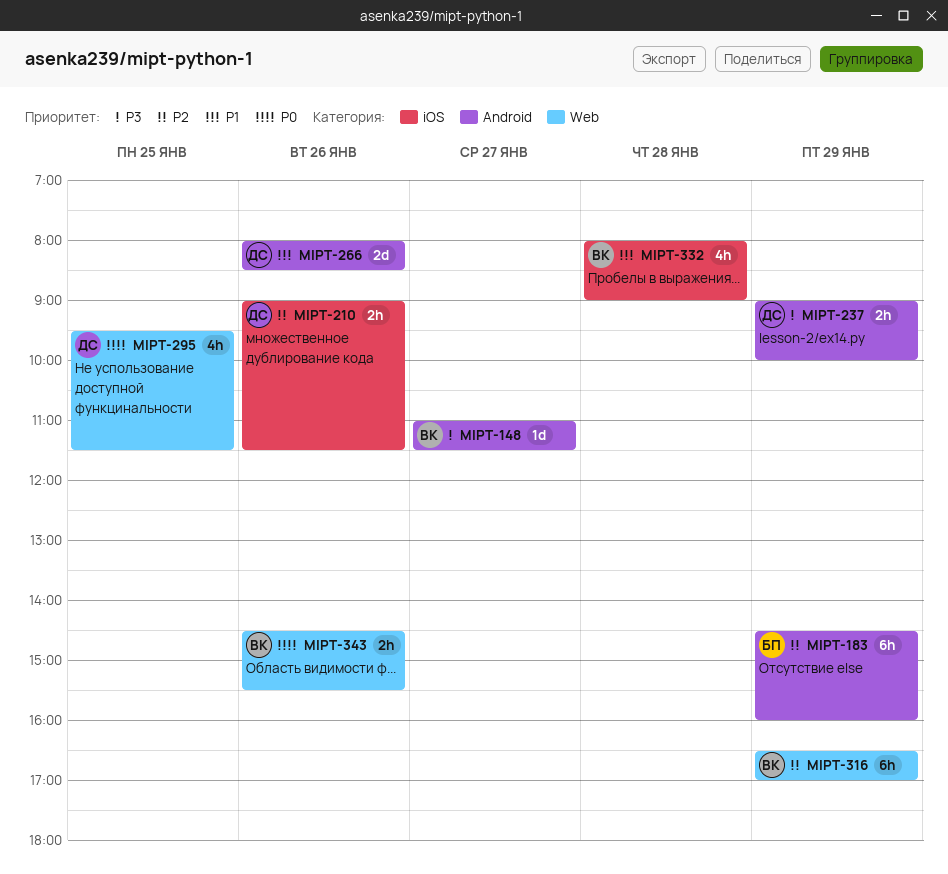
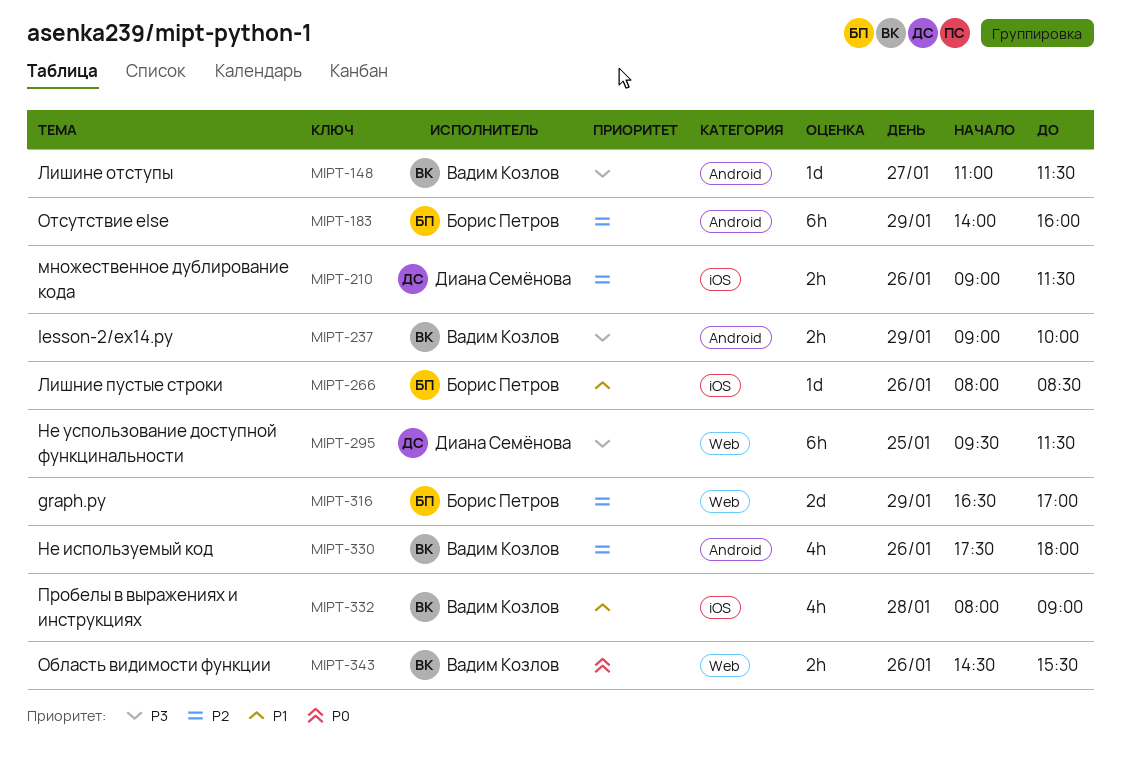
MIPT-183, begins: 14:30 -> 14:00
MIPT-237, owner: Диана Семёнова -> Вадим Козлов
MIPT-266, owner: Диана Семёнова -> Борис Петров
MIPT-266, label: Android -> iOS
MIPT-266, estimate: 2d -> 1d
MIPT-295, priority: P0 -> P3
MIPT-295, estimate: 4h -> 6h
MIPT-316, owner: Вадим Козлов -> Борис Петров
MIPT-316, estimate: 6h -> 2d
MIPT-330: none -> present

